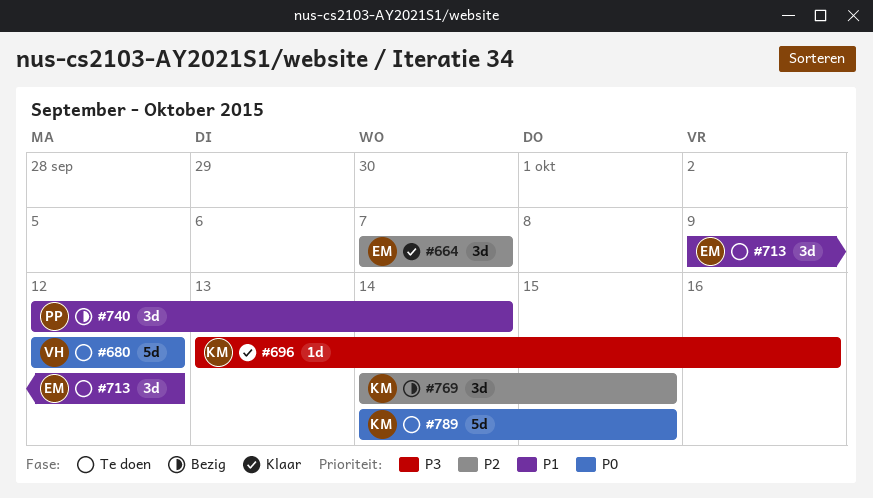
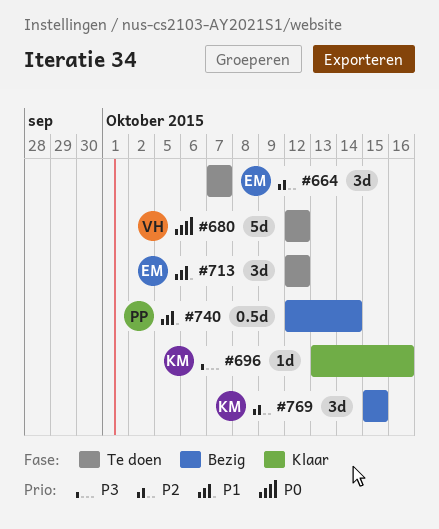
#664, status: Klaar -> Te doen
#713, start: Oct 9 -> Oct 12
#740, estimate: 3d -> 0.5d
#769, start: Oct 14 -> Oct 15
#789: present -> none

